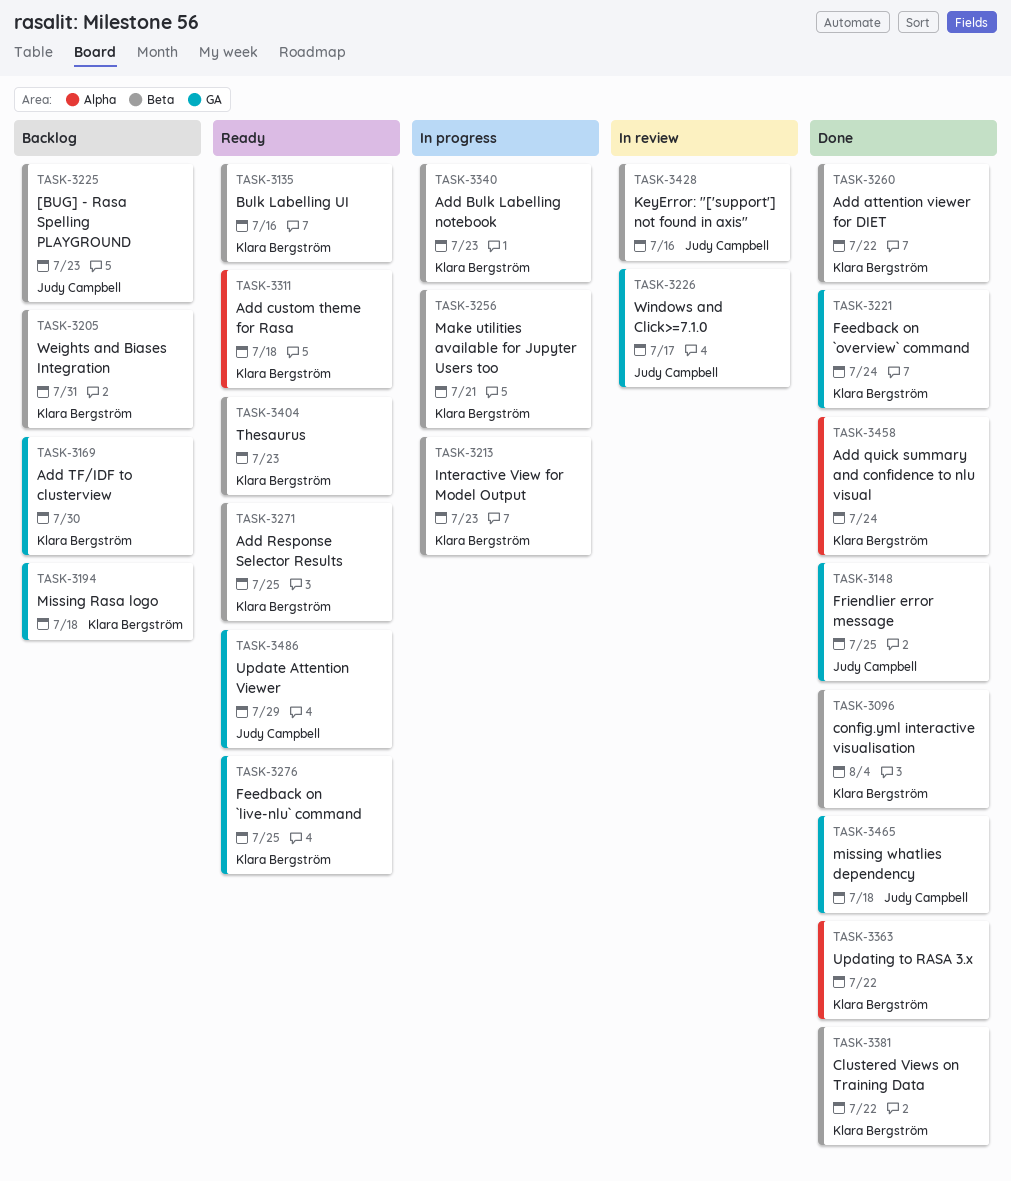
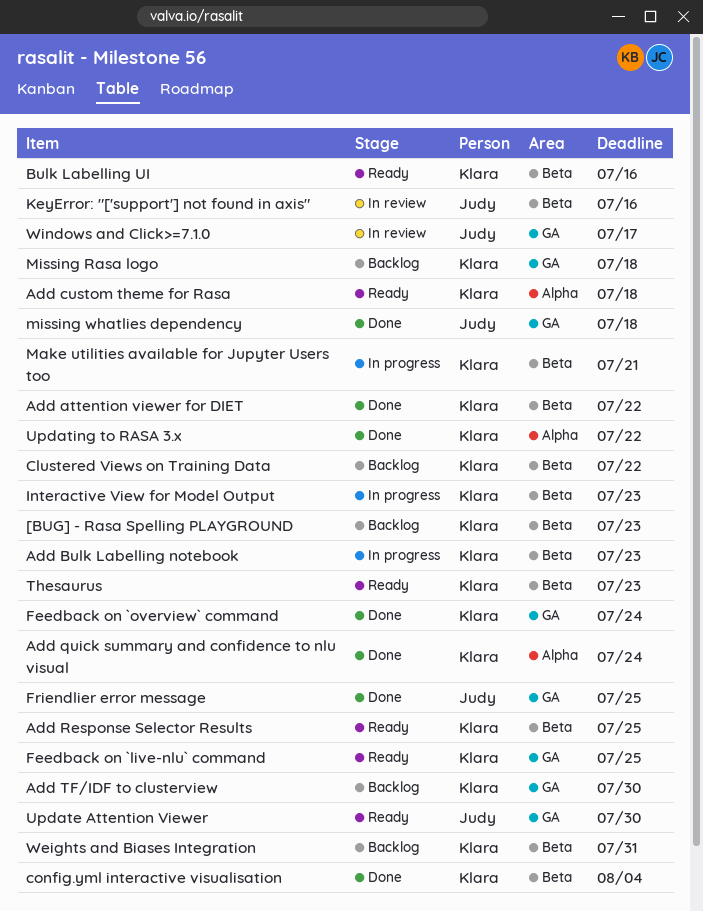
[BUG] - Rasa Spelling PLAYGROUND, owner: Judy Campbell -> Klara Bergström
Clustered Views on Training Data, status: Done -> Backlog
Update Attention Viewer, due: Jul 29 -> Jul 30

